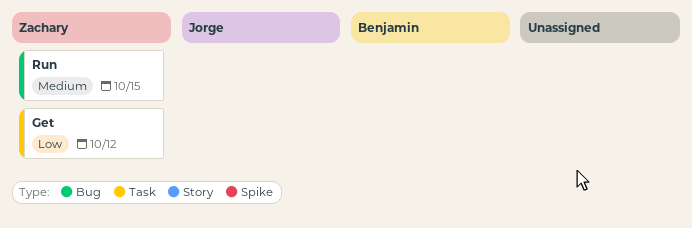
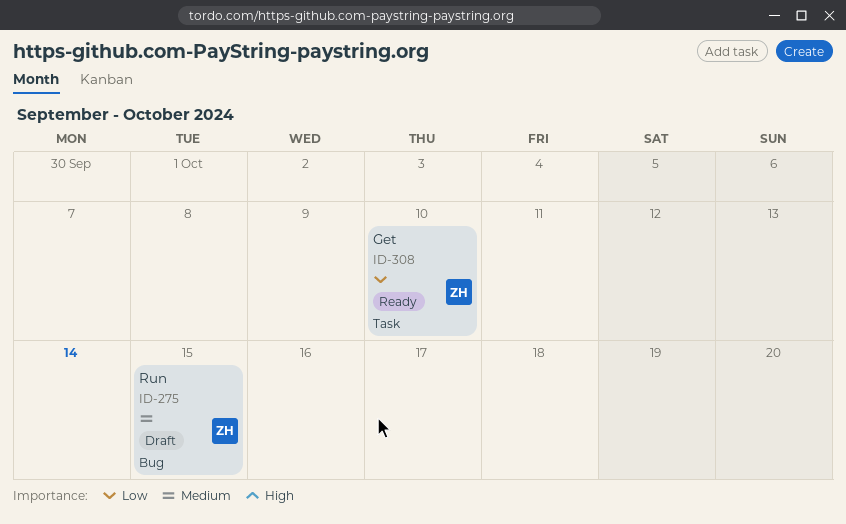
Get, due: Oct 12 -> Oct 10

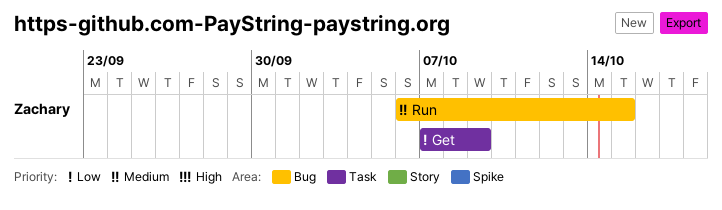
Get, due: Oct 10 -> Oct 9

